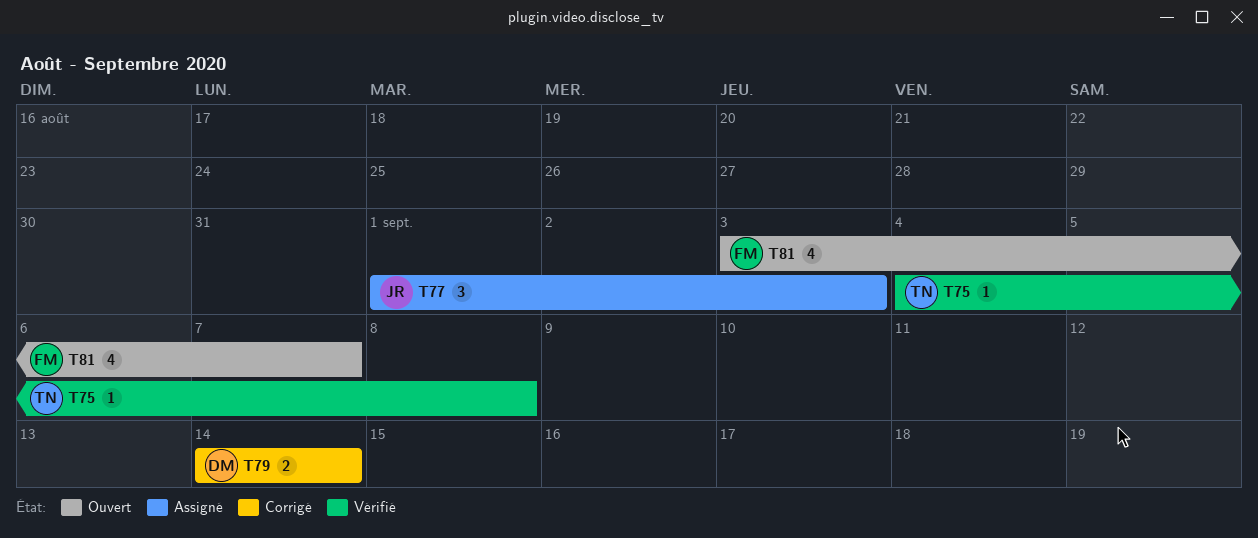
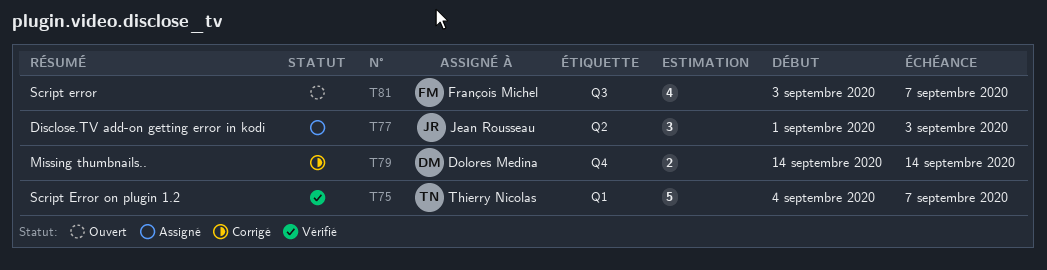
T75, estimate: 1 -> 5
T75, due: Sep 8 -> Sep 7

